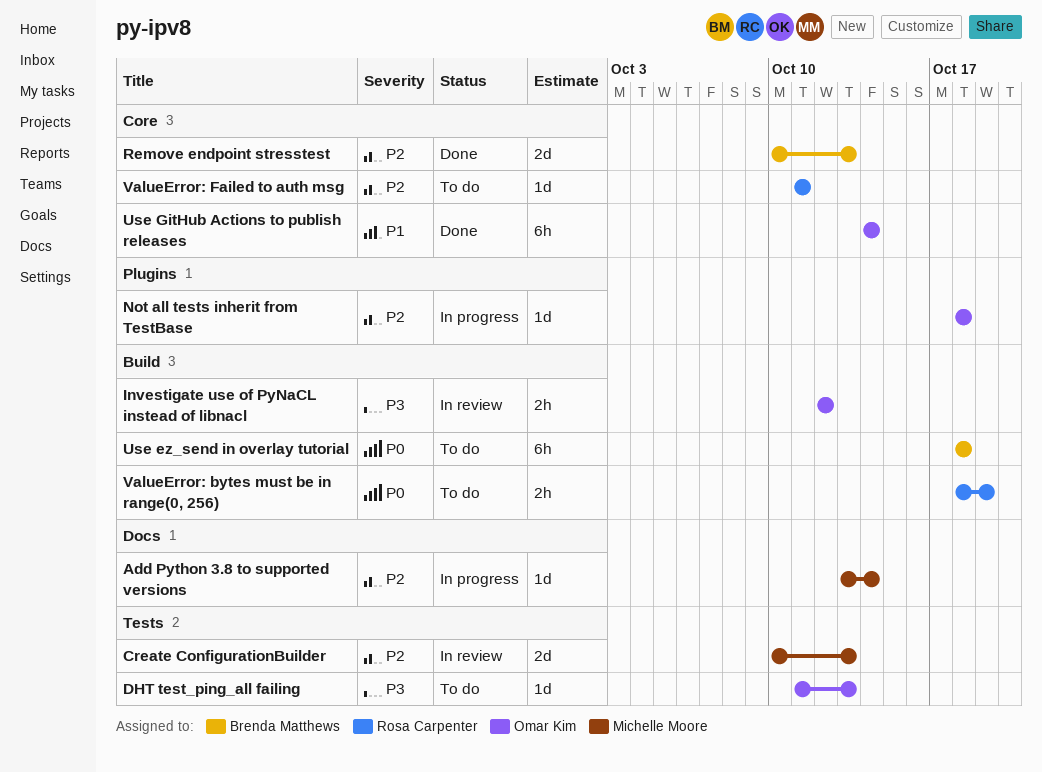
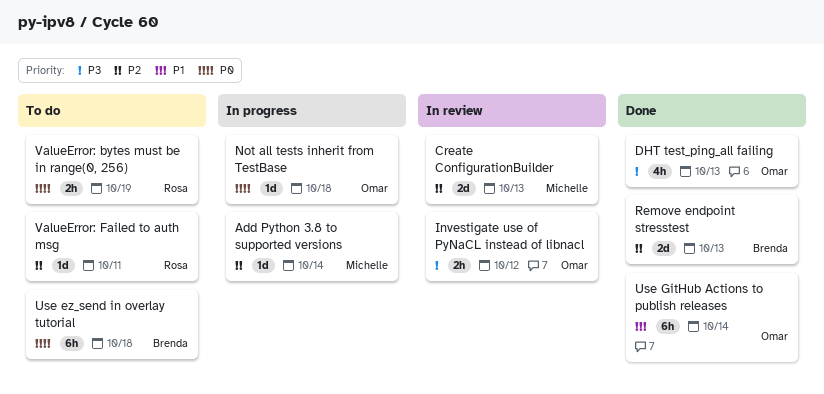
DHT test_ping_all failing, status: To do -> Done
DHT test_ping_all failing, estimate: 1d -> 4h
Not all tests inherit from TestBase, priority: P2 -> P0

